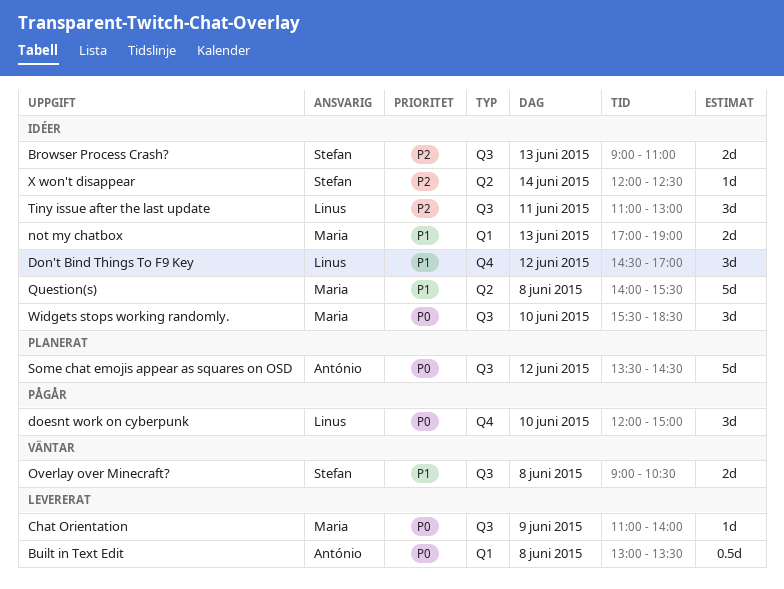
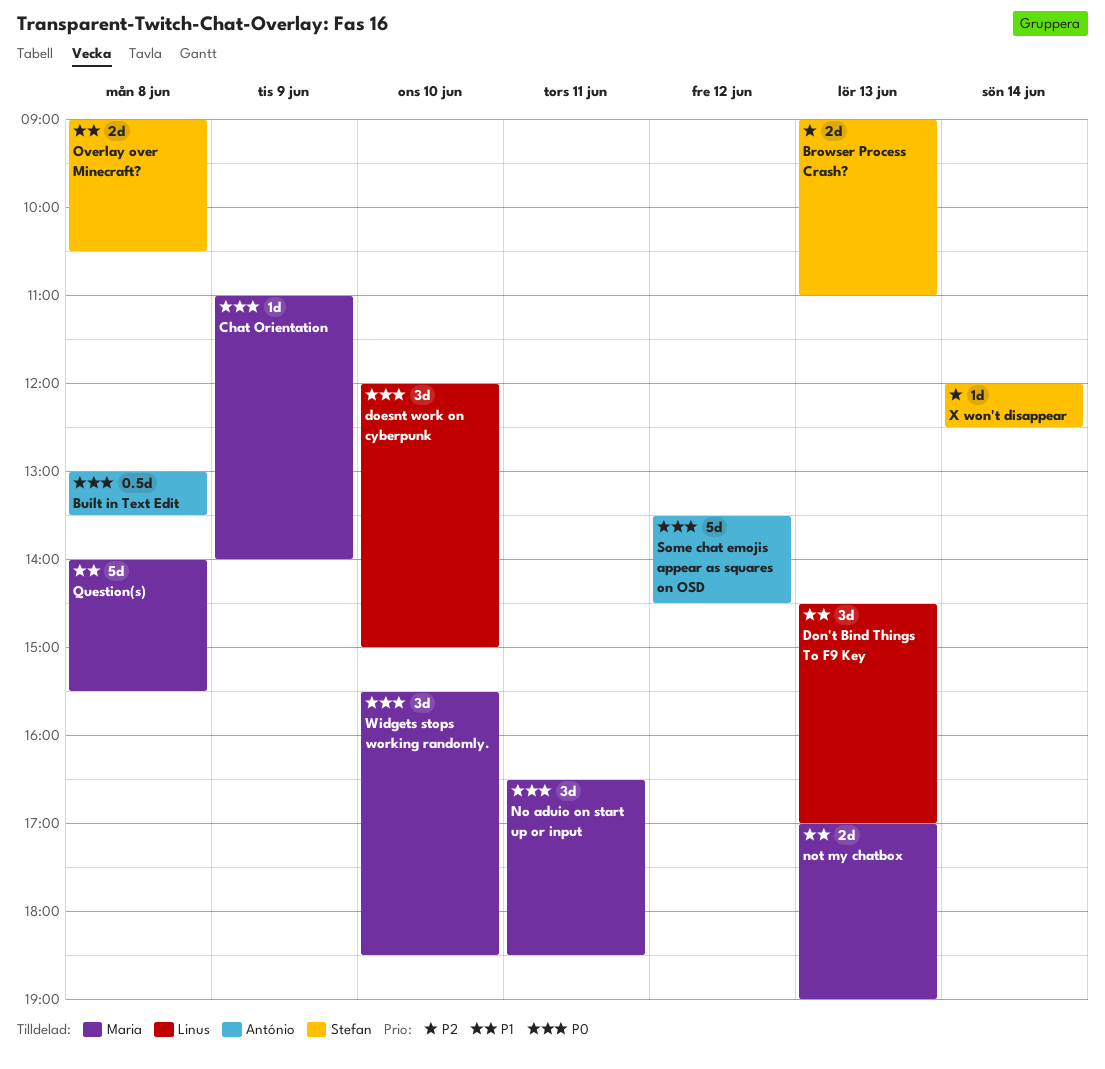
Don't Bind Things To F9 Key, day: Jun 12 -> Jun 13
No aduio on start up or input: none -> present
Tiny issue after the last update: present -> none

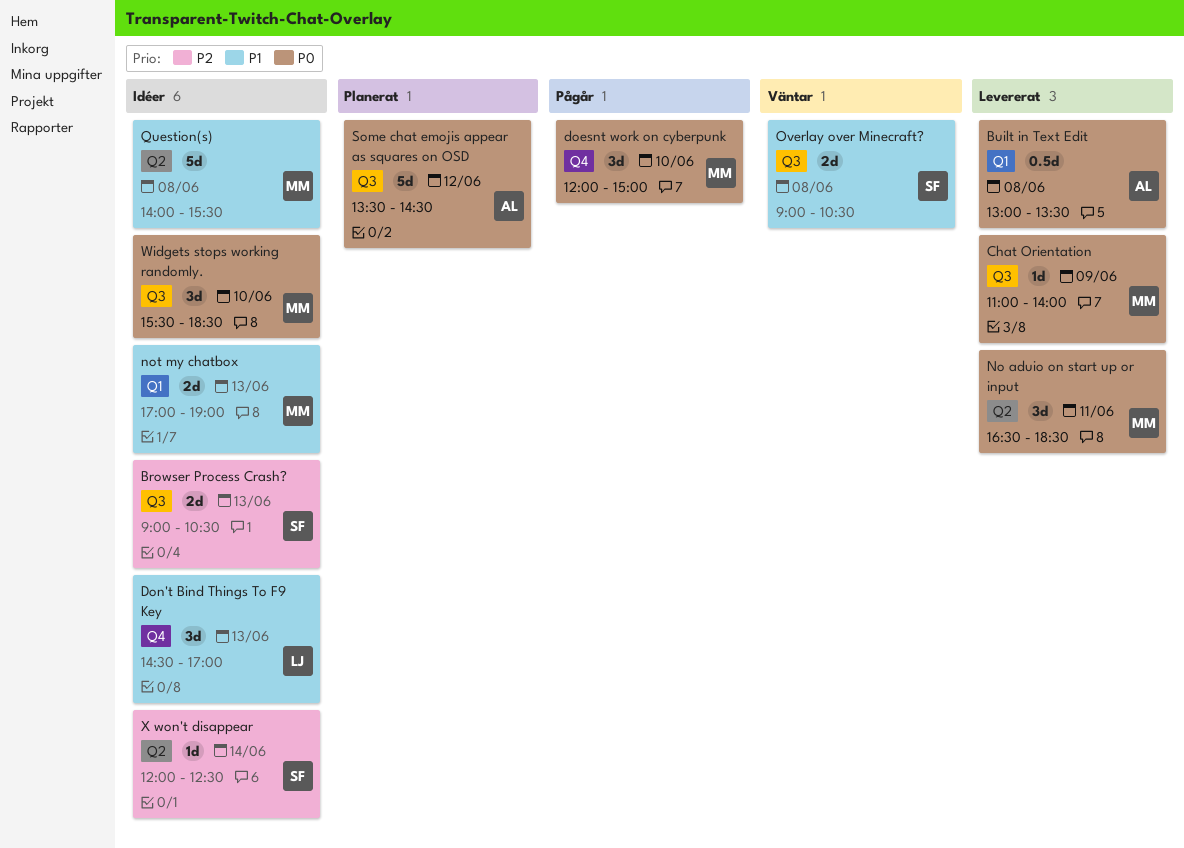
Browser Process Crash?, ends: 11:00 -> 10:30
doesnt work on cyberpunk, owner: Linus -> Maria

